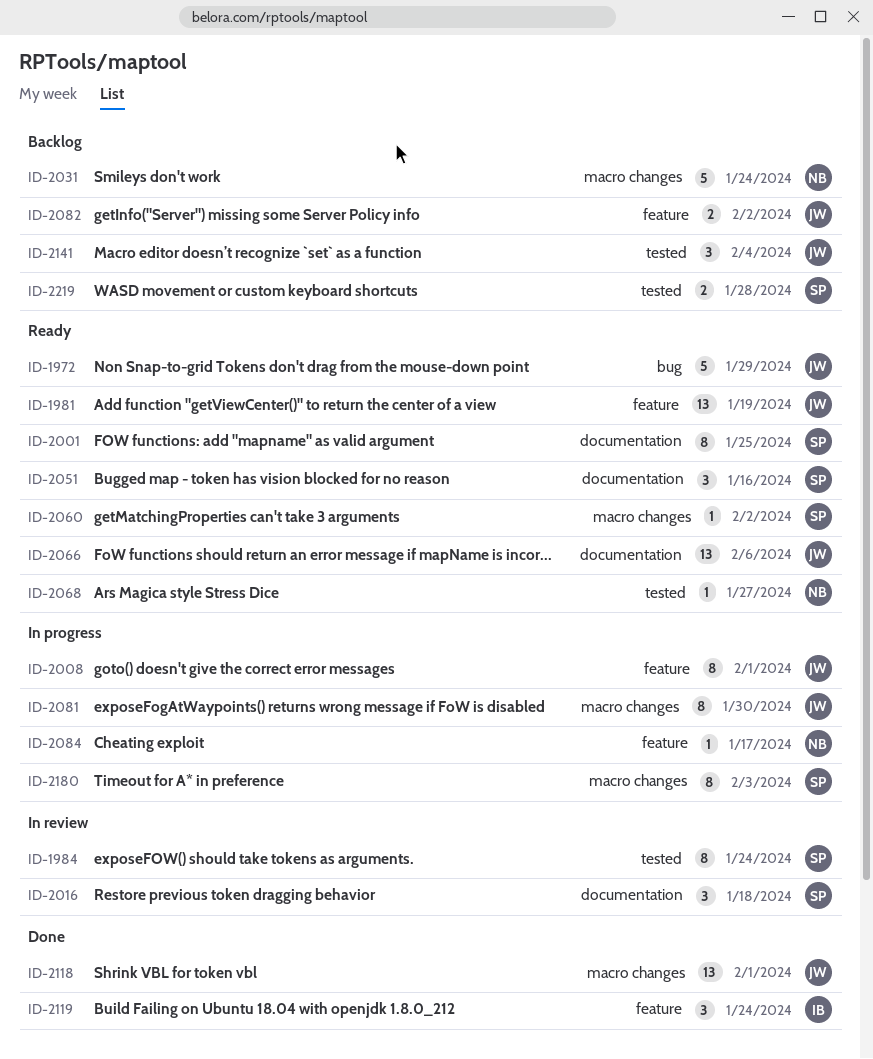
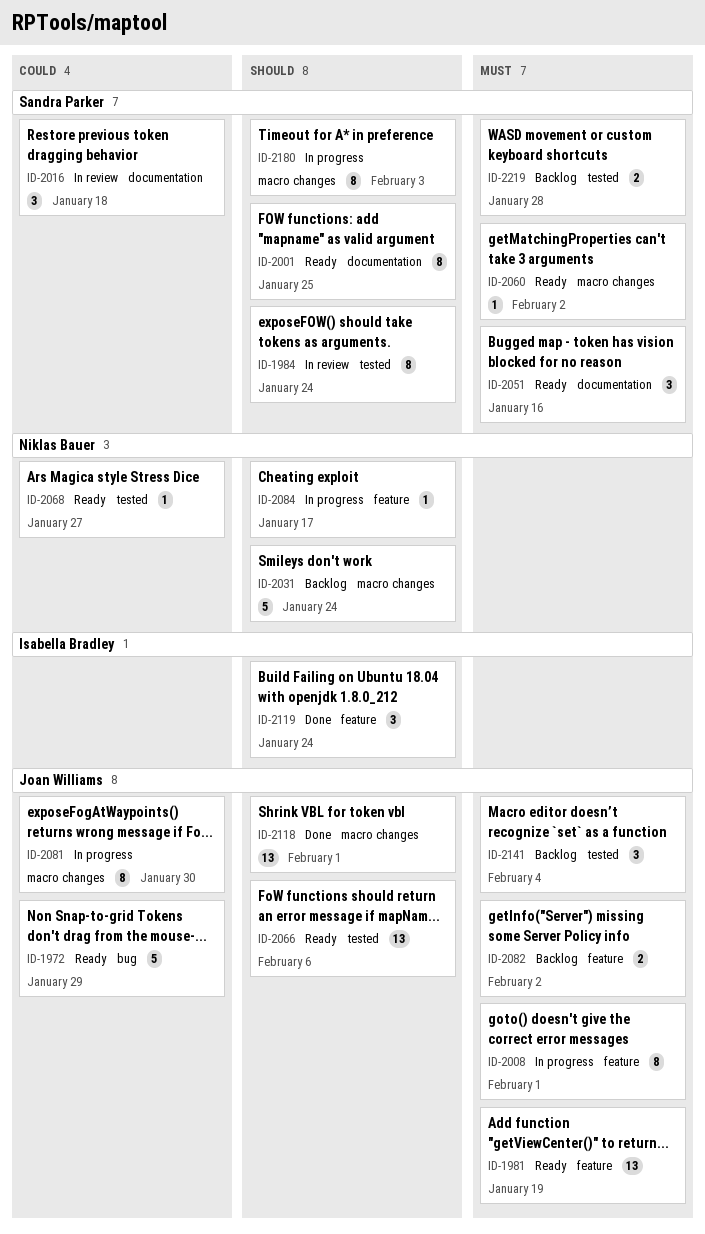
ID-2066, label: documentation -> tested

